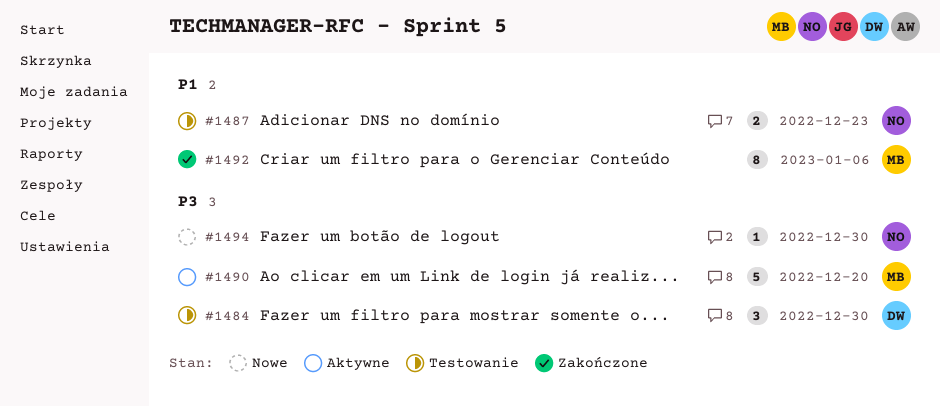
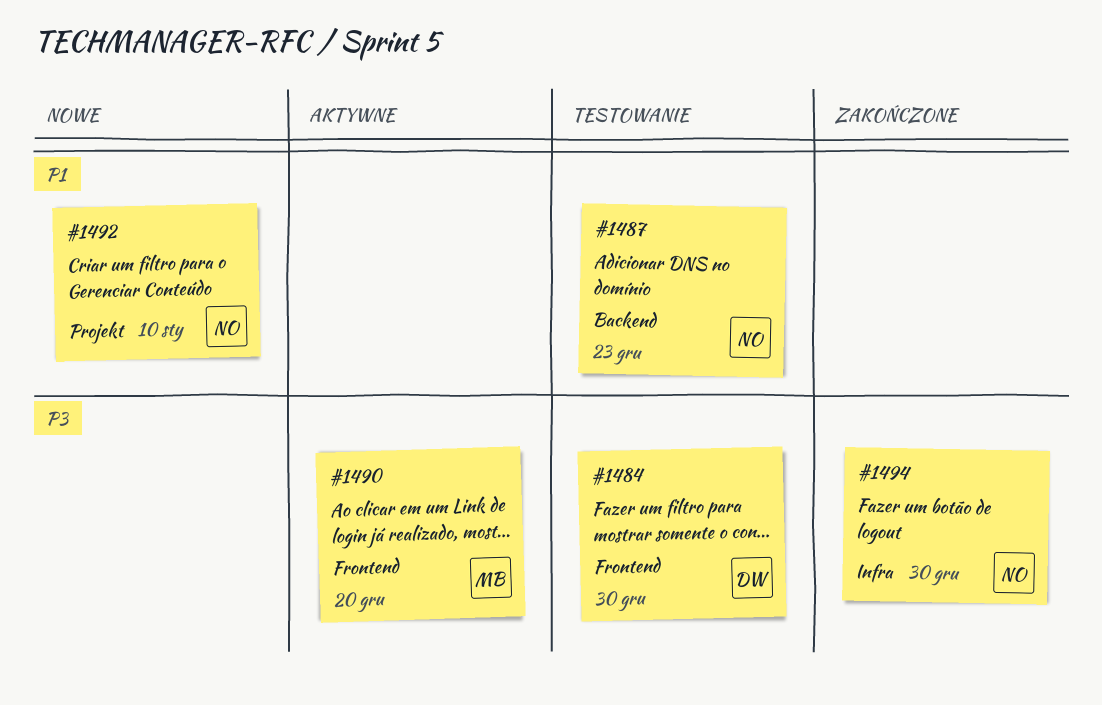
#1492, status: Zakończone -> Nowe
#1492, owner: MB -> NO
#1492, due: Jan 6 -> Jan 10
#1494, status: Nowe -> Zakończone

